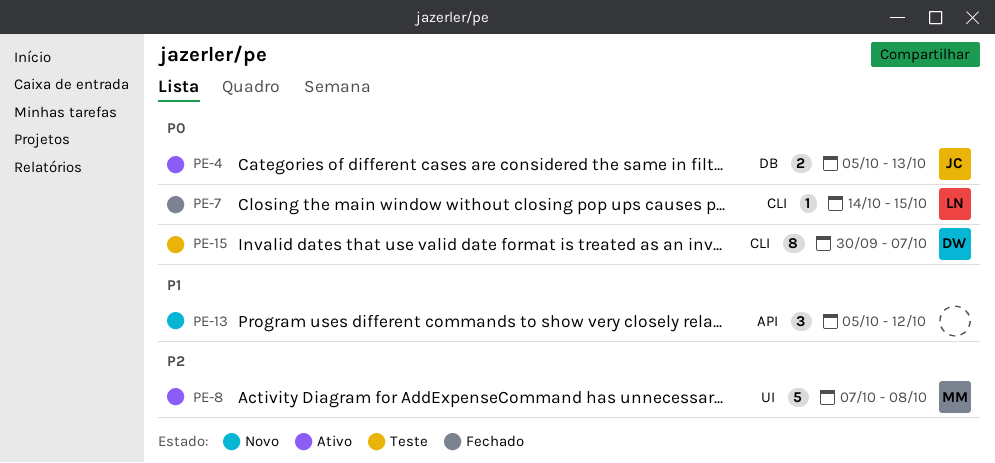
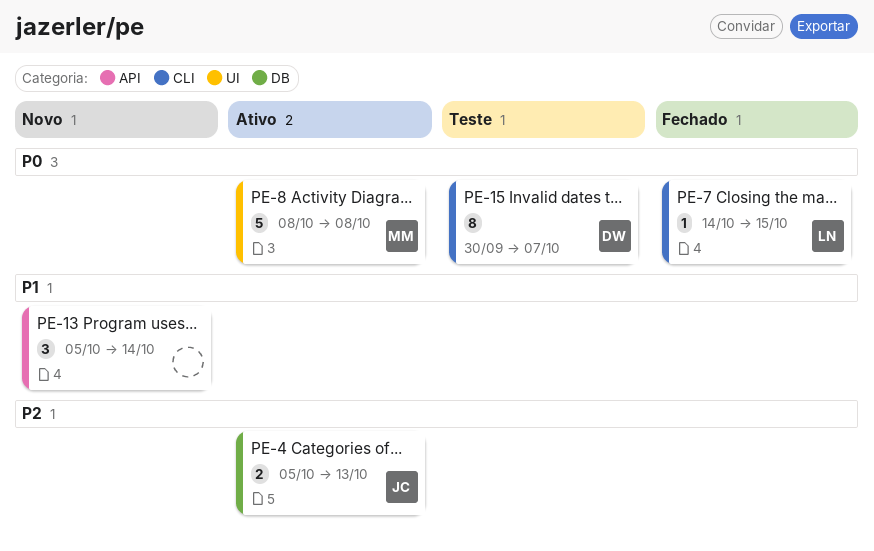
PE-4, priority: P0 -> P2
PE-8, priority: P2 -> P0
PE-8, start: Oct 7 -> Oct 8
PE-13, due: Oct 12 -> Oct 14

